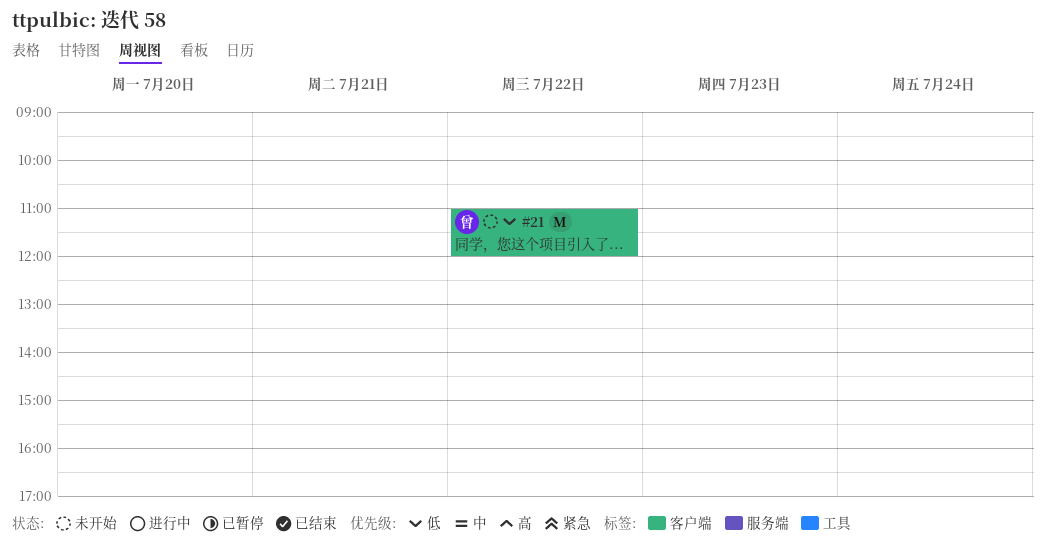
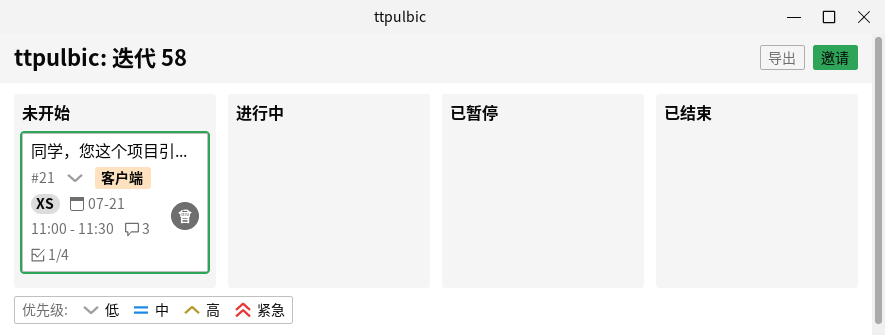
#21, estimate: M -> XS
#21, day: Jul 22 -> Jul 21
#21, ends: 12:00 -> 11:30

